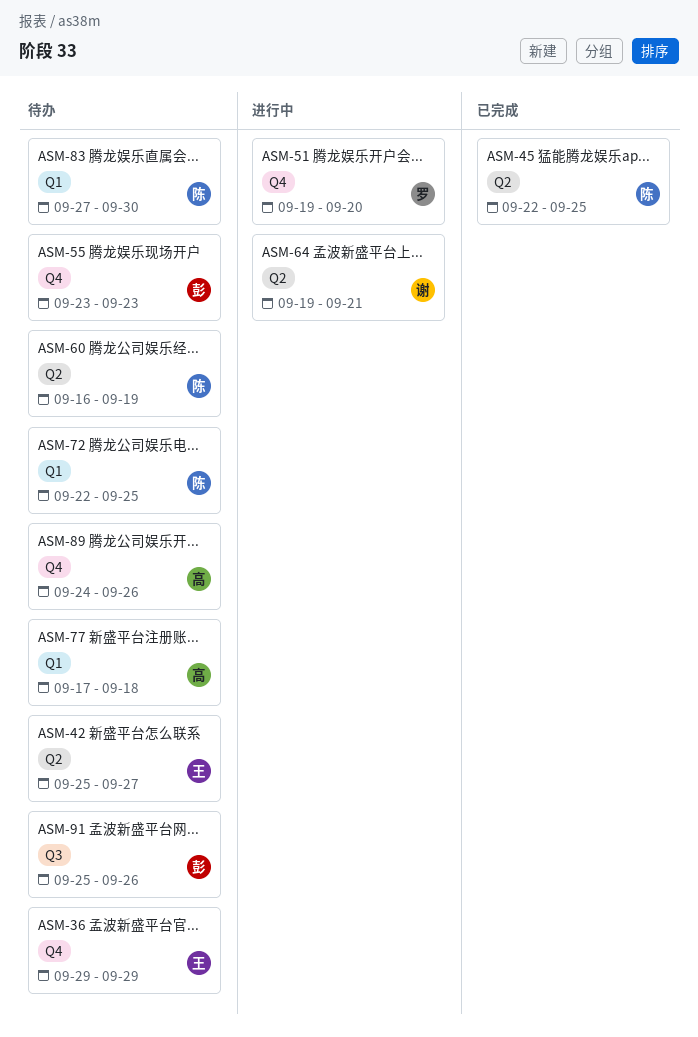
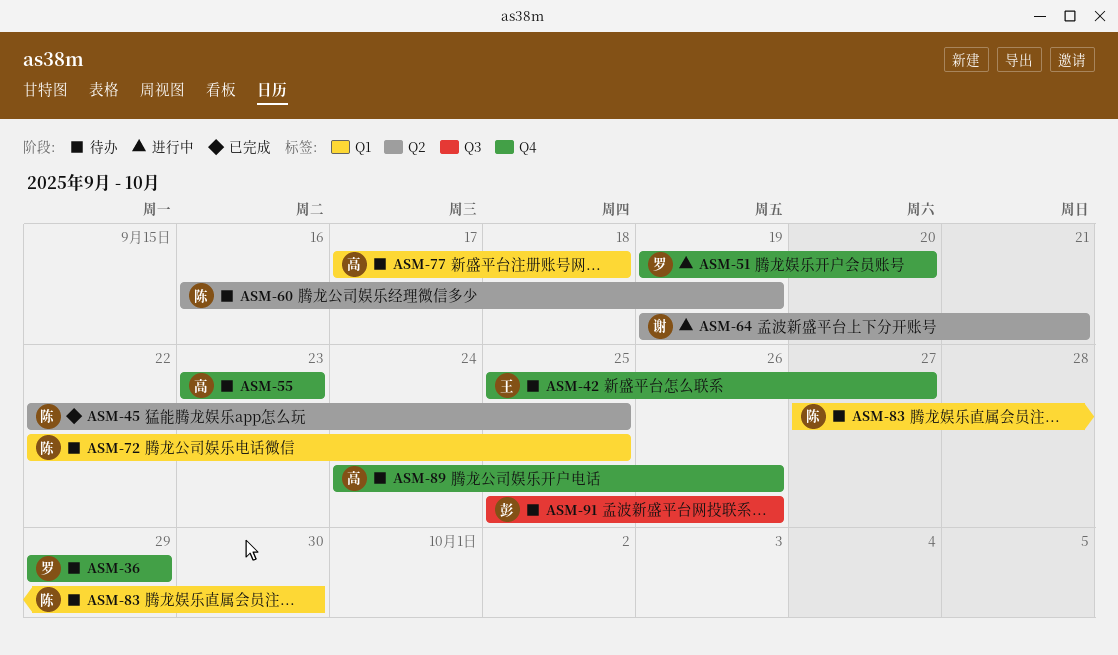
ASM-36, owner: 王 -> 罗
ASM-42, label: Q2 -> Q4
ASM-55, owner: 彭 -> 高

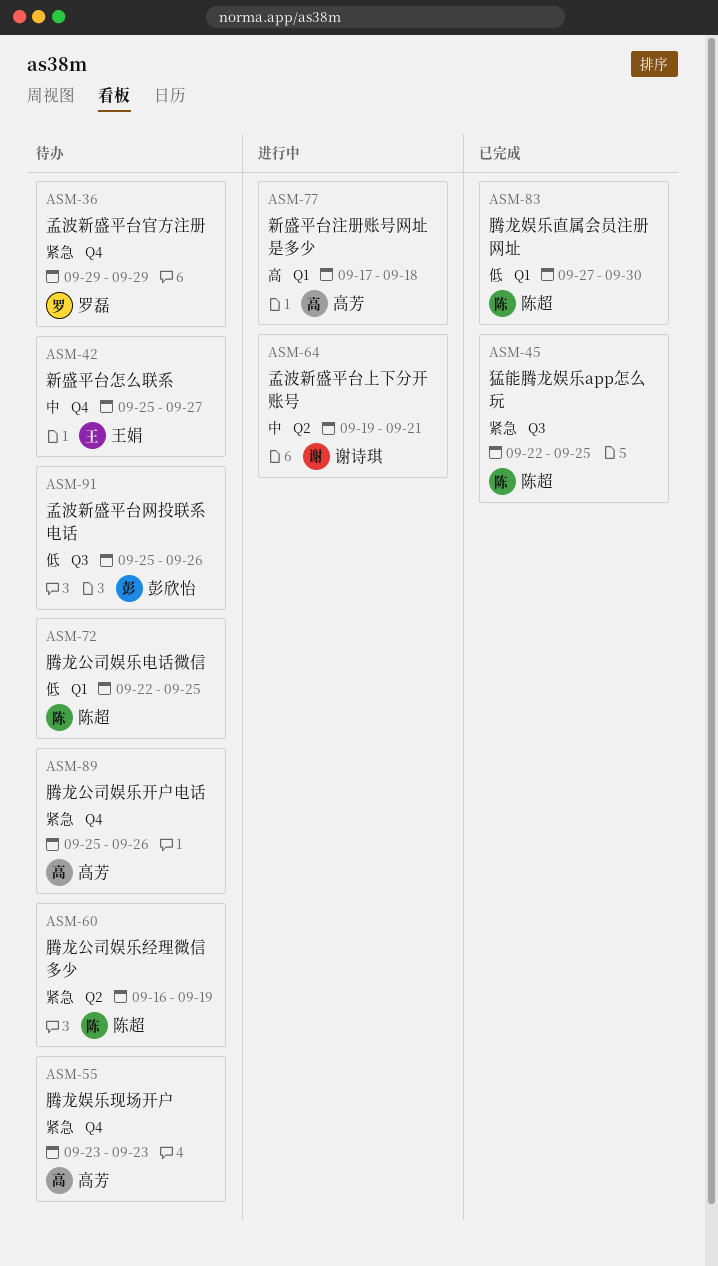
ASM-45, label: Q2 -> Q3
ASM-51: present -> none
ASM-77, status: 待办 -> 进行中
ASM-83, status: 待办 -> 已完成
ASM-89, start: Sep 24 -> Sep 25

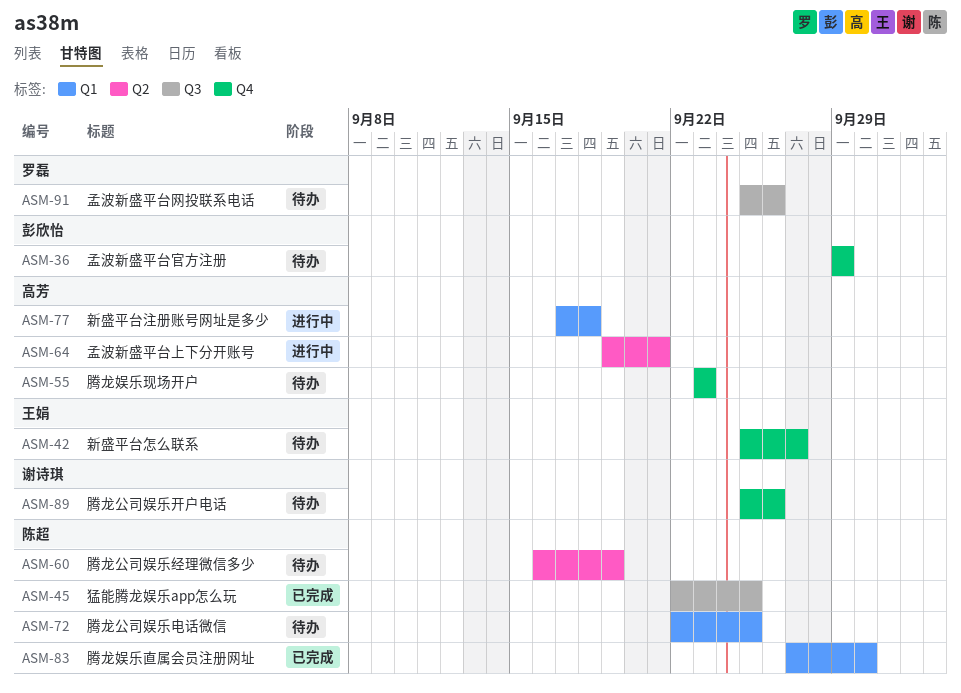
ASM-36, owner: 罗磊 -> 彭欣怡
ASM-64, owner: 谢诗琪 -> 高芳
ASM-89, owner: 高芳 -> 谢诗琪
ASM-91, owner: 彭欣怡 -> 罗磊

